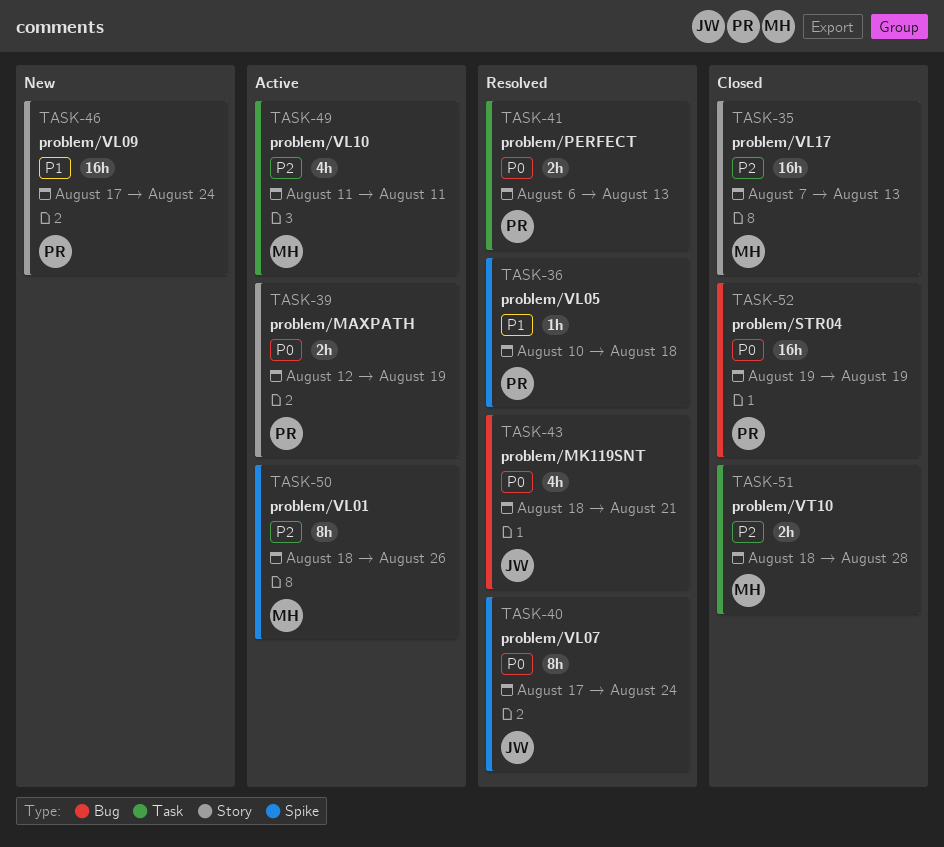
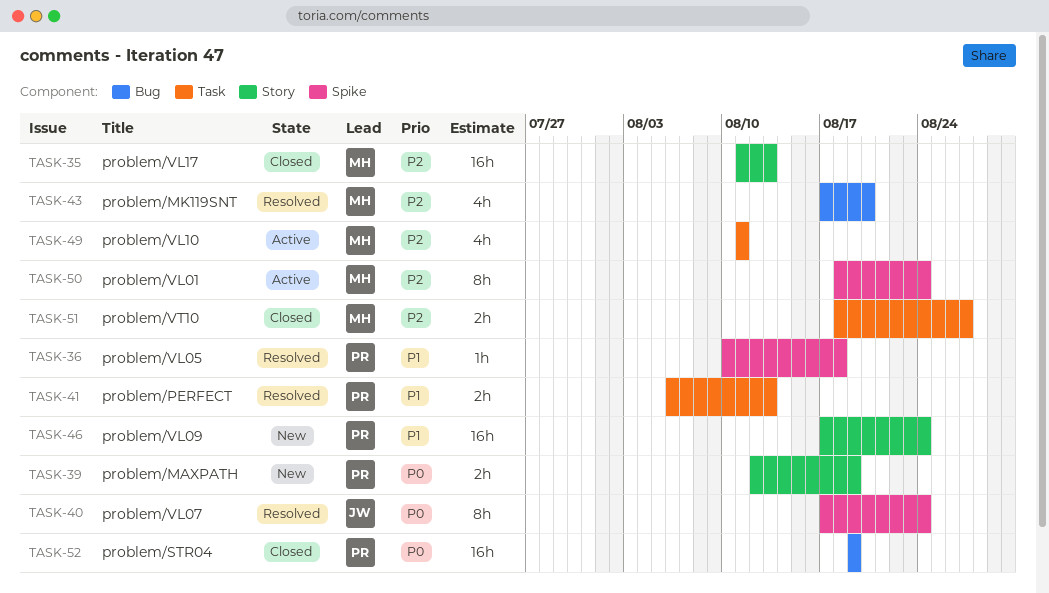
TASK-35, start: Aug 7 -> Aug 11
TASK-39, status: Active -> New
TASK-41, priority: P0 -> P1
TASK-43, owner: JW -> MH
TASK-43, priority: P0 -> P2
TASK-43, start: Aug 18 -> Aug 17
TASK-43, due: Aug 21 -> Aug 20
TASK-50, due: Aug 26 -> Aug 24
TASK-51, due: Aug 28 -> Aug 27

